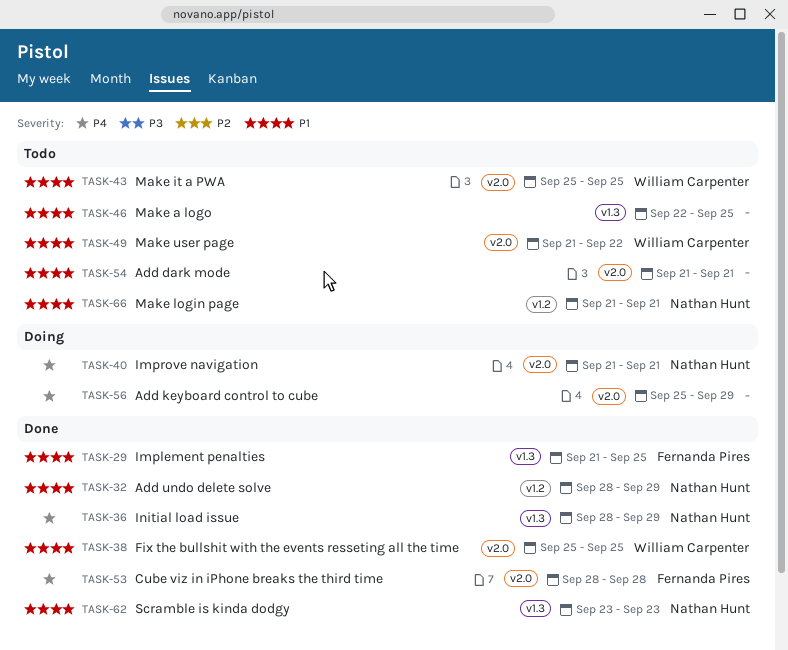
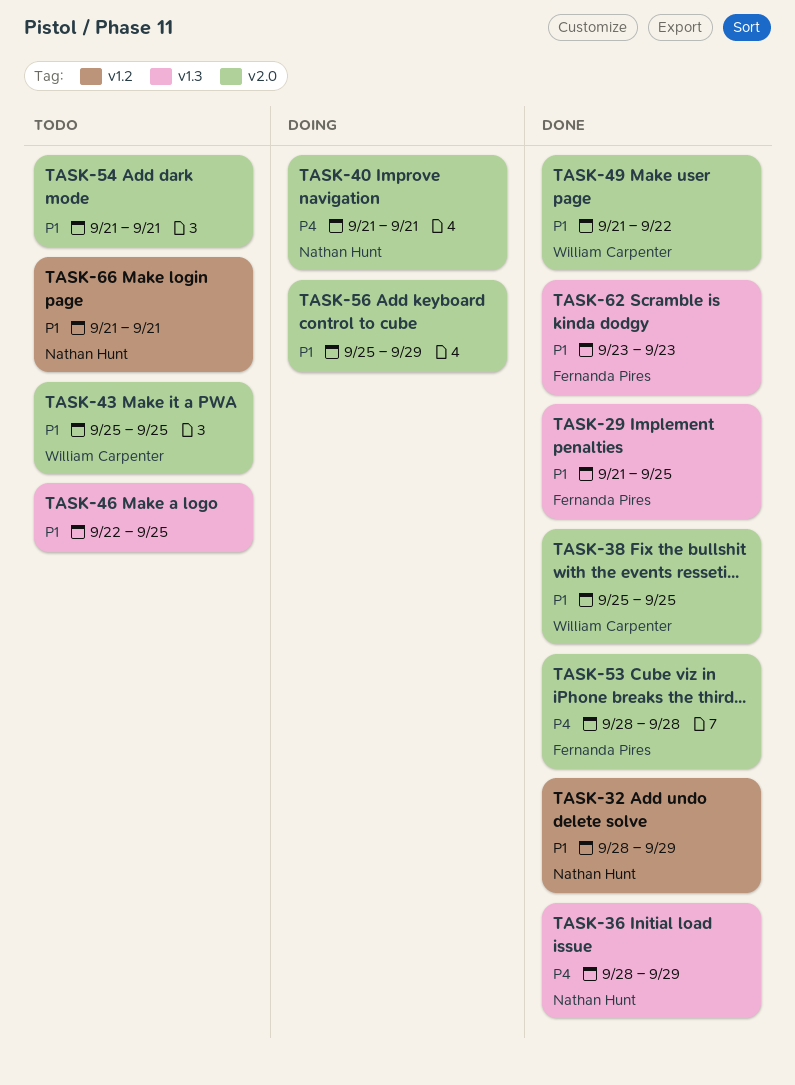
TASK-49, status: Todo -> Done
TASK-56, priority: P4 -> P1
TASK-62, owner: Nathan Hunt -> Fernanda Pires

